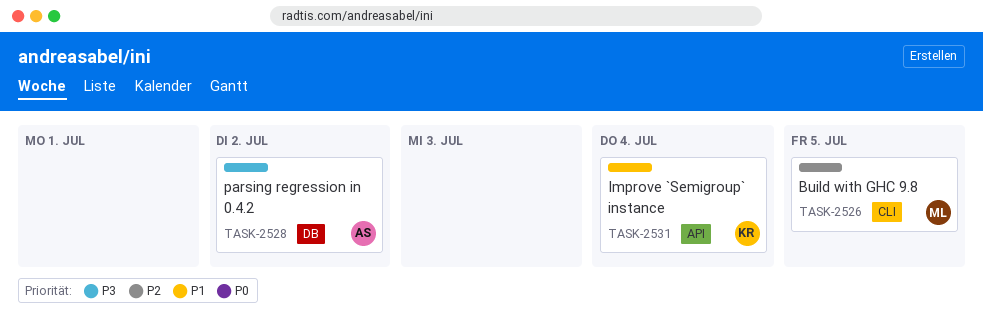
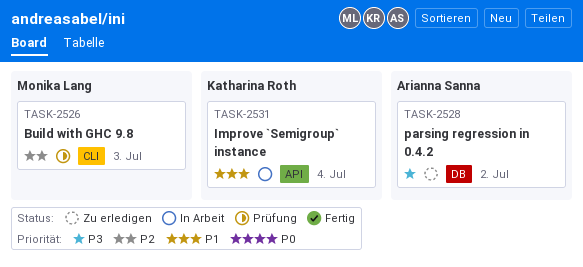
TASK-2526, due: Jul 5 -> Jul 3

